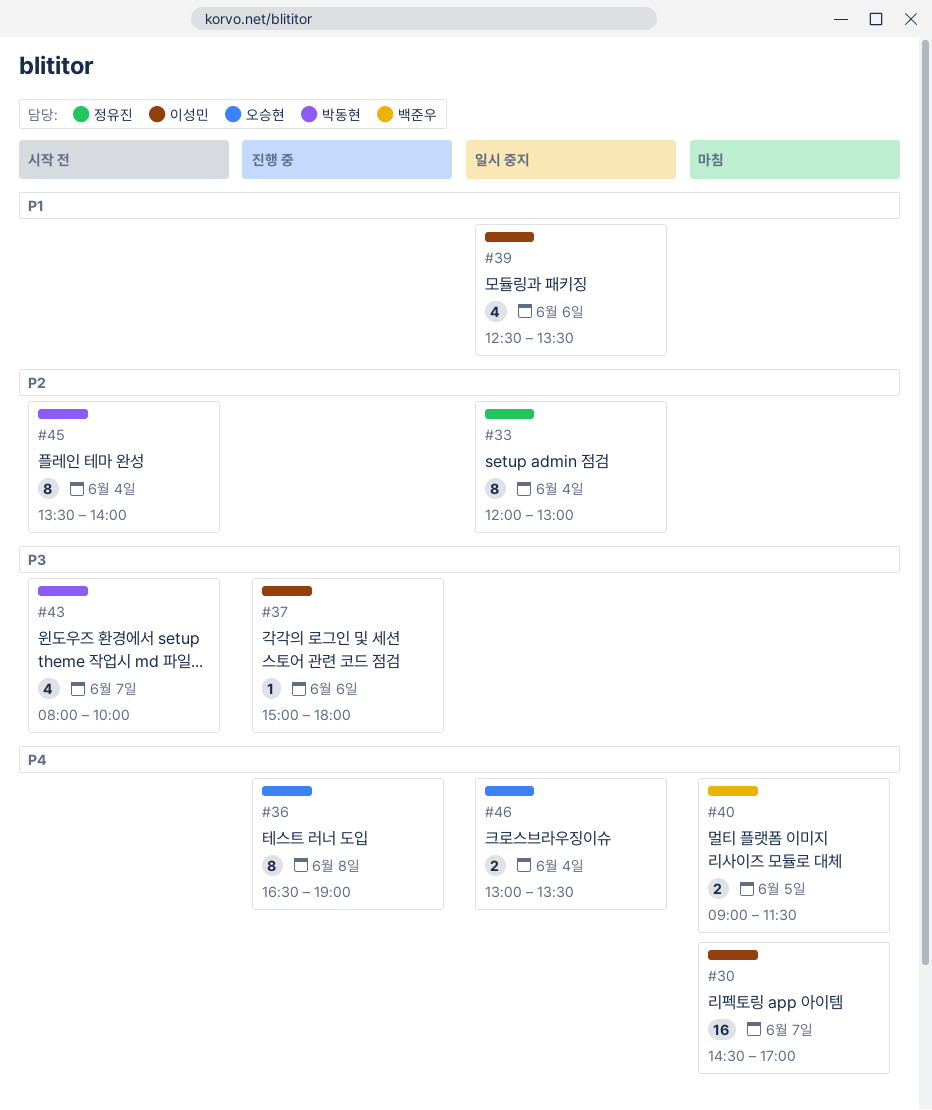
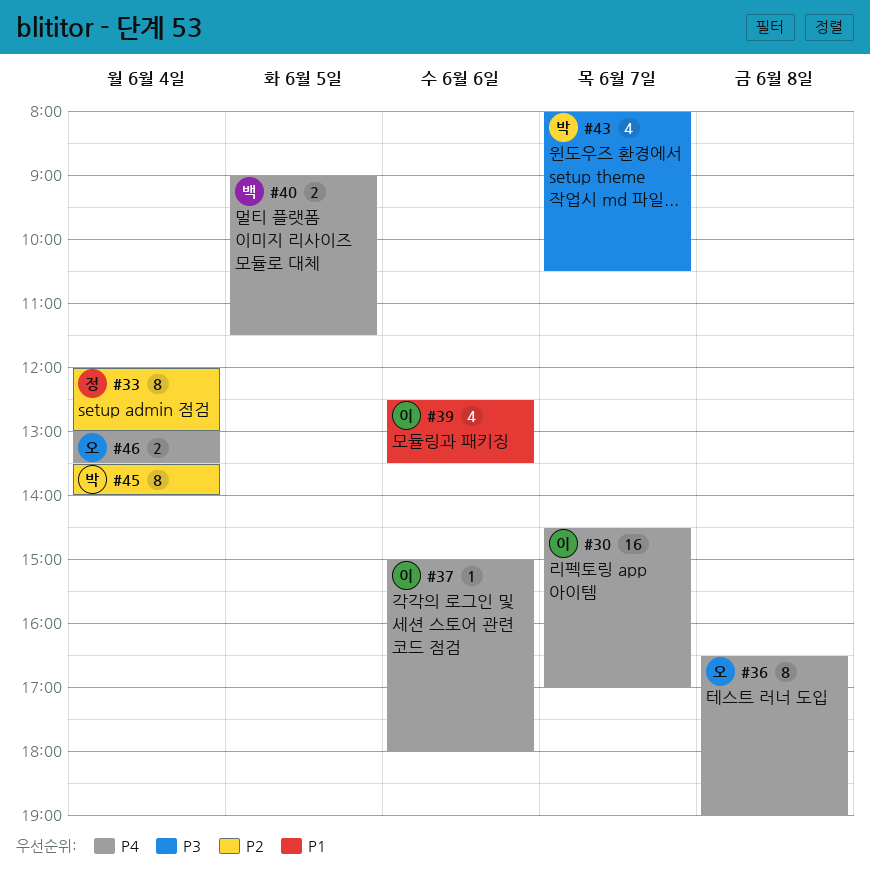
#37, priority: P3 -> P4
#43, ends: 10:00 -> 10:30

